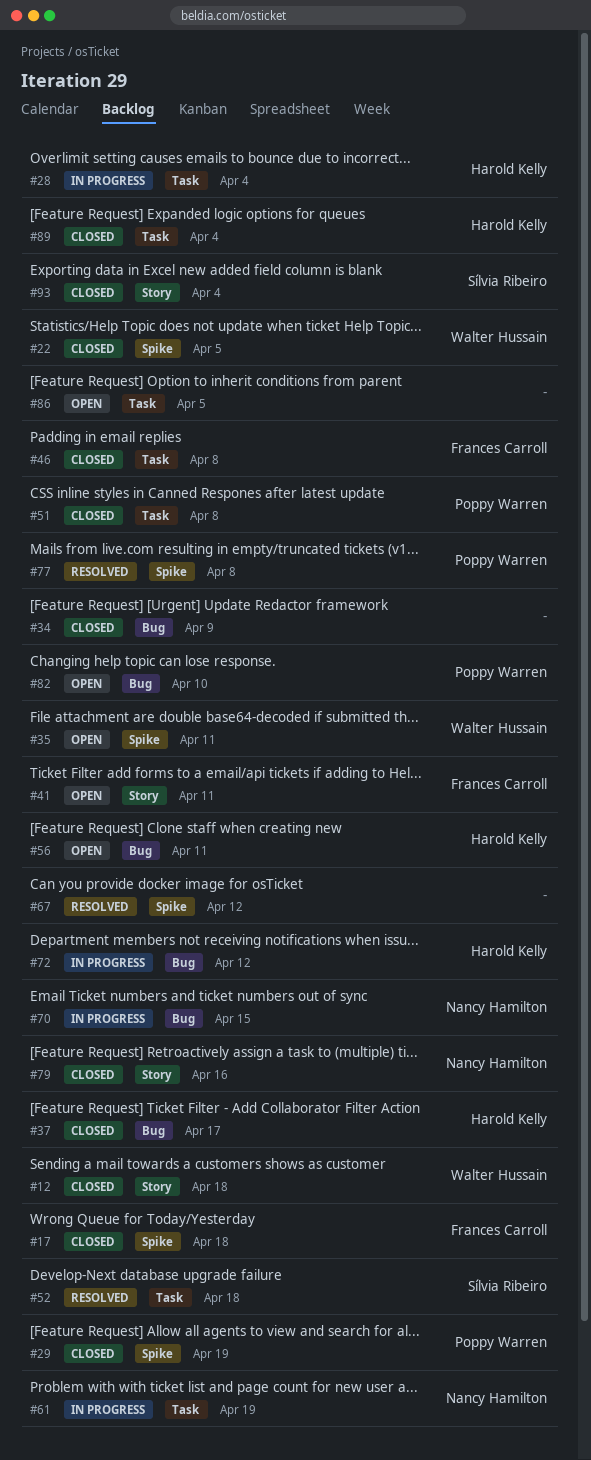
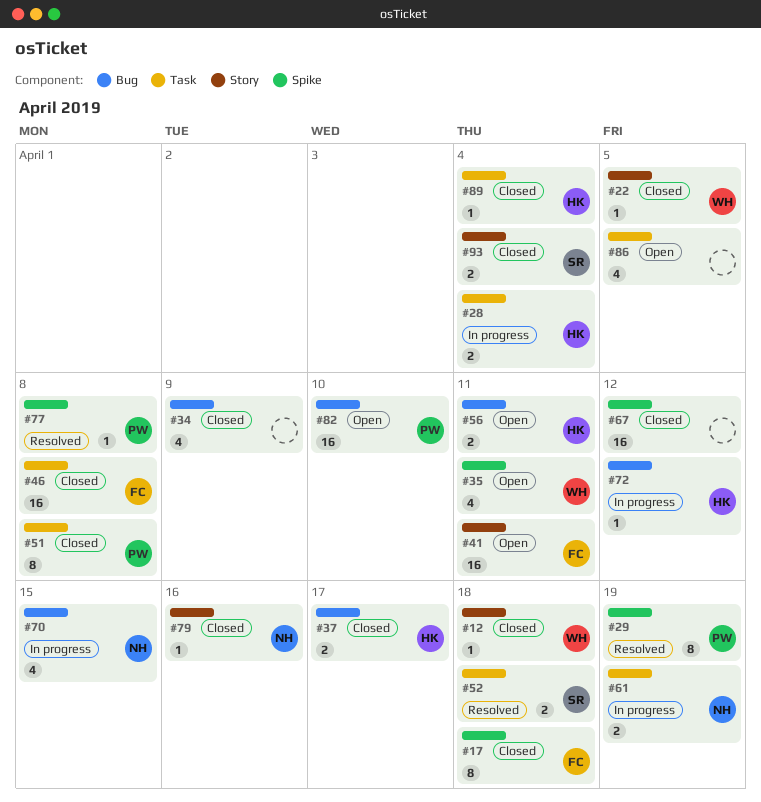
#22, label: Spike -> Story
#29, status: Closed -> Resolved
#67, status: Resolved -> Closed

